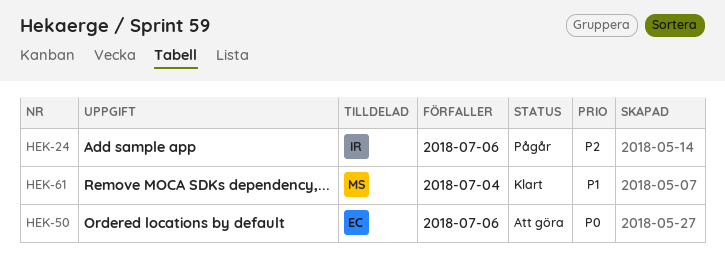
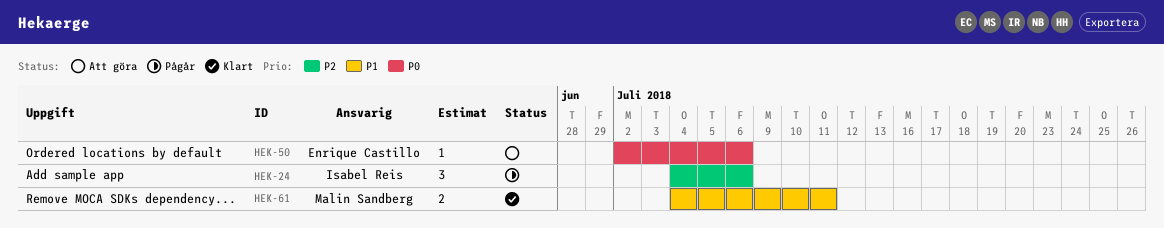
HEK-61, due: Jul 4 -> Jul 11

